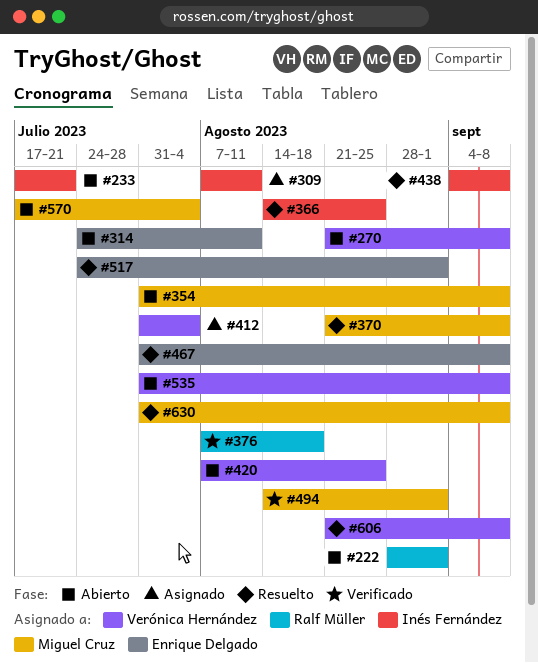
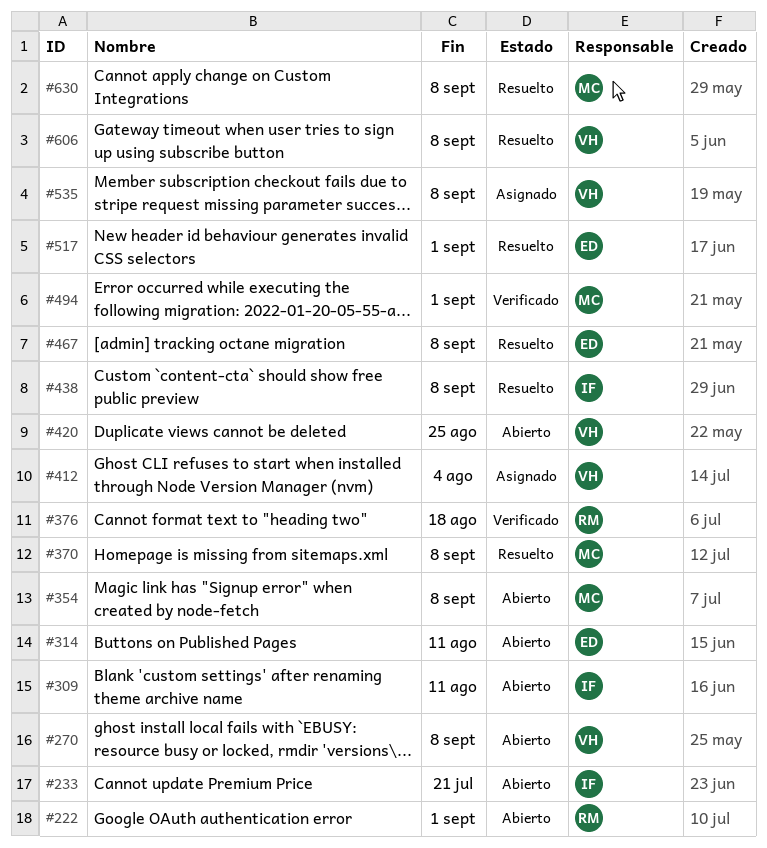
#309, status: Asignado -> Abierto
#366: present -> none
#535, status: Abierto -> Asignado
#570: present -> none

